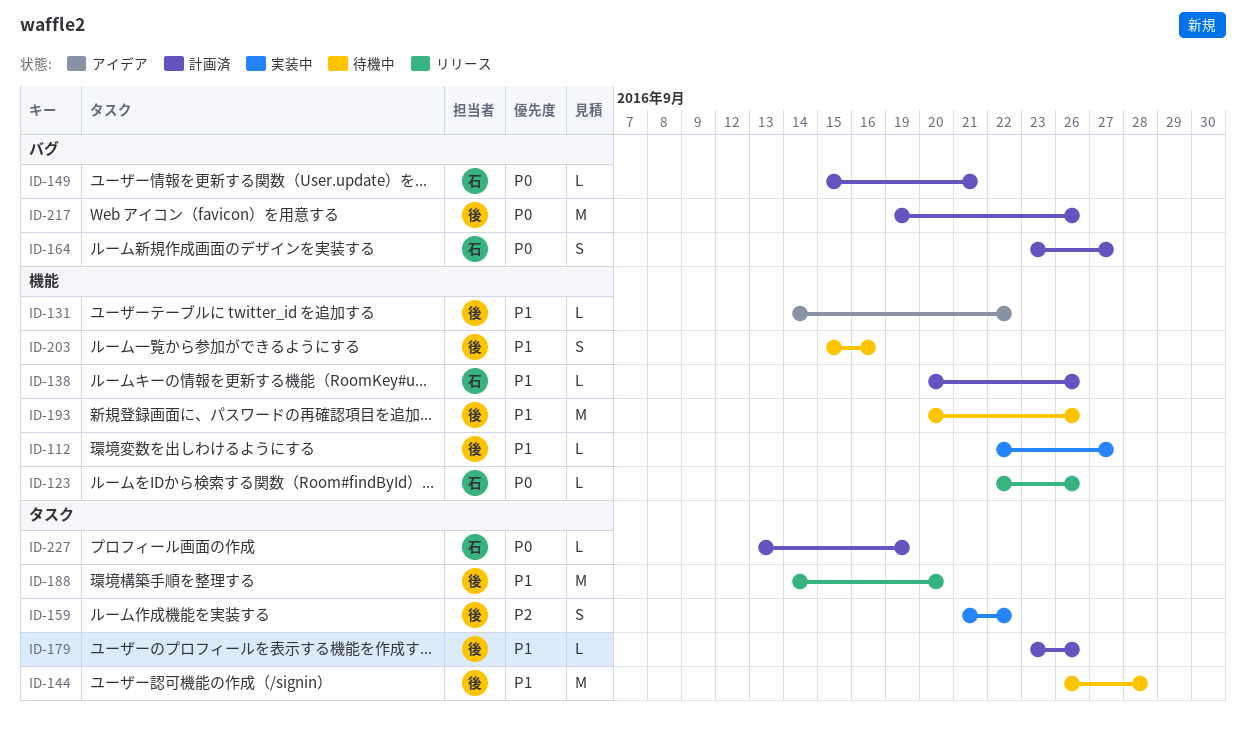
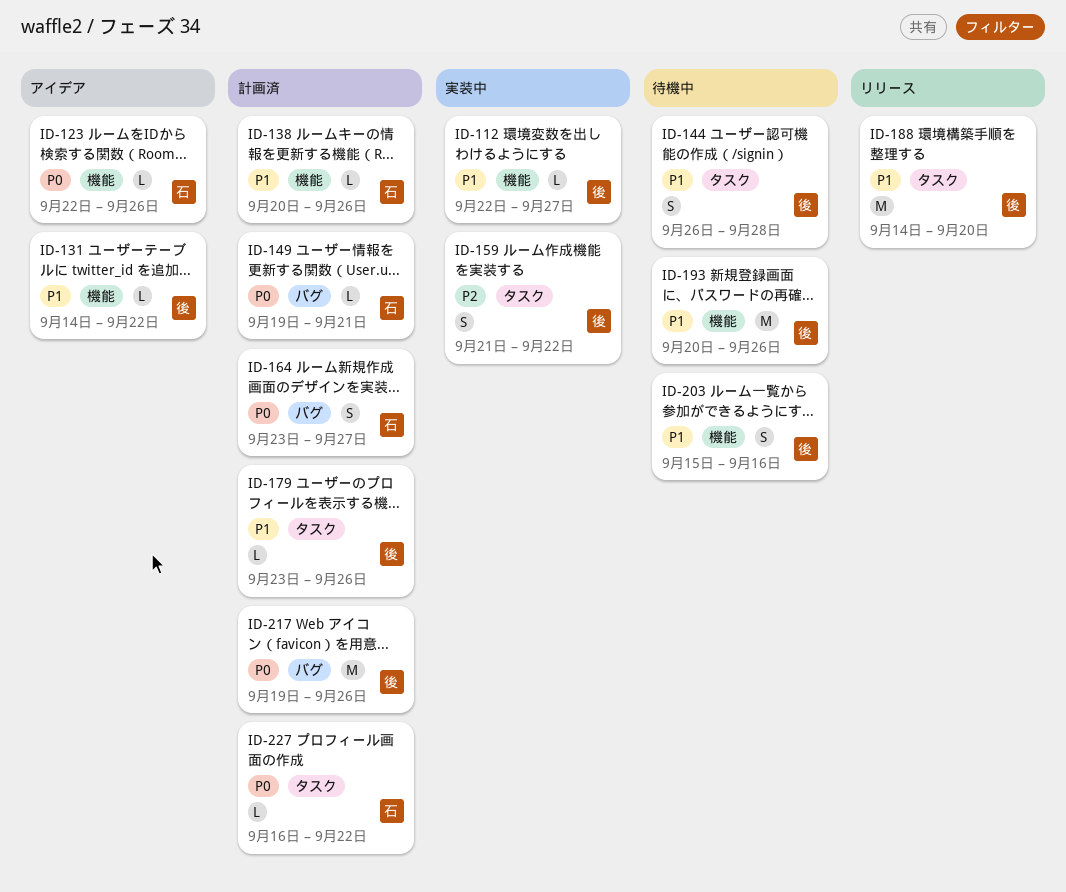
ID-123, status: リリース -> アイデア
ID-144, estimate: M -> S
ID-149, start: Sep 15 -> Sep 19
ID-227, start: Sep 13 -> Sep 16
ID-227, due: Sep 19 -> Sep 22

